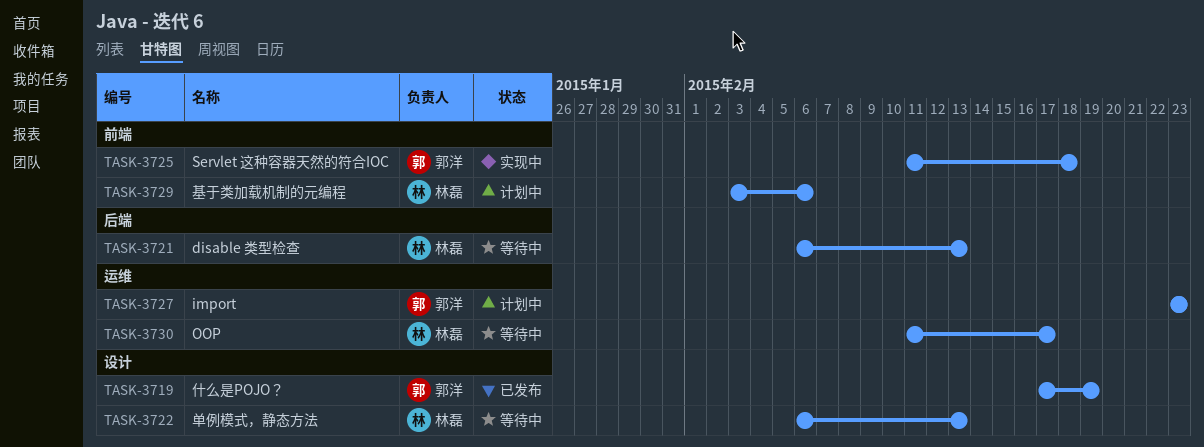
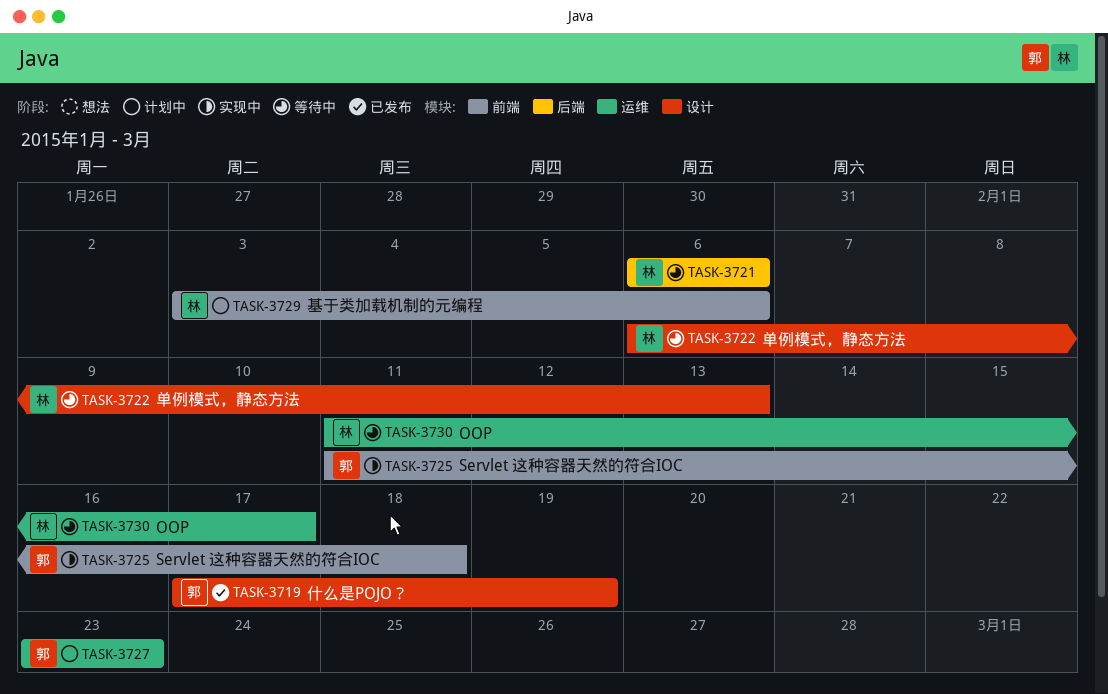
TASK-3721, due: Feb 13 -> Feb 6

